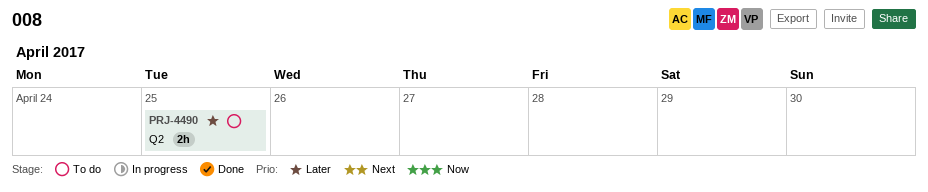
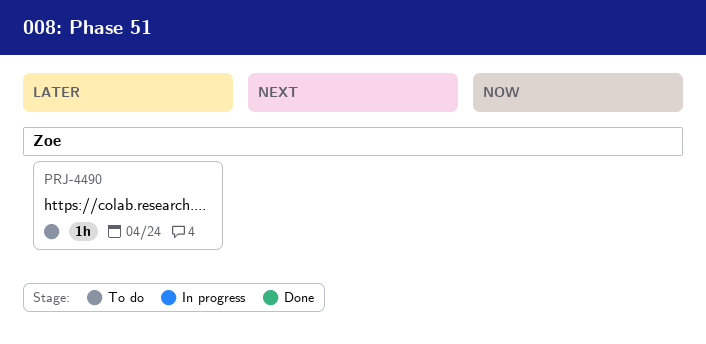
PRJ-4490, estimate: 2h -> 1h
PRJ-4490, due: Apr 25 -> Apr 24

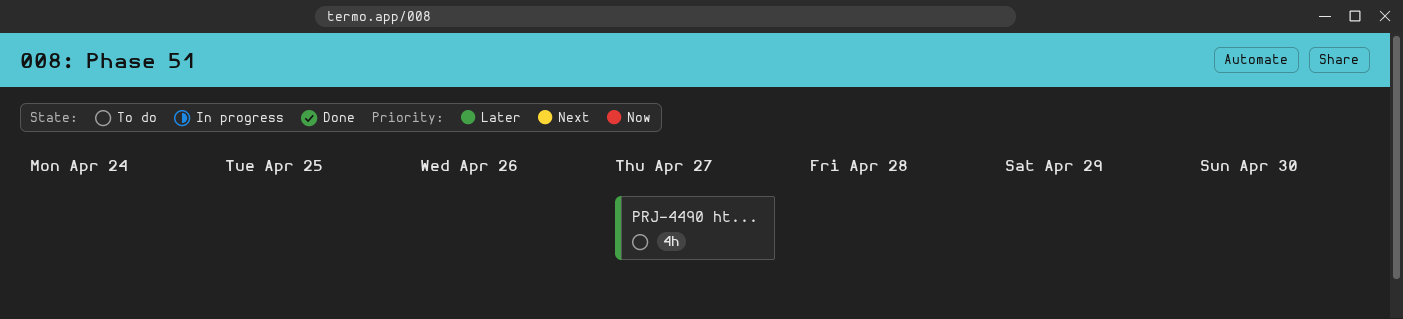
PRJ-4490, estimate: 1h -> 4h
PRJ-4490, due: Apr 24 -> Apr 27

